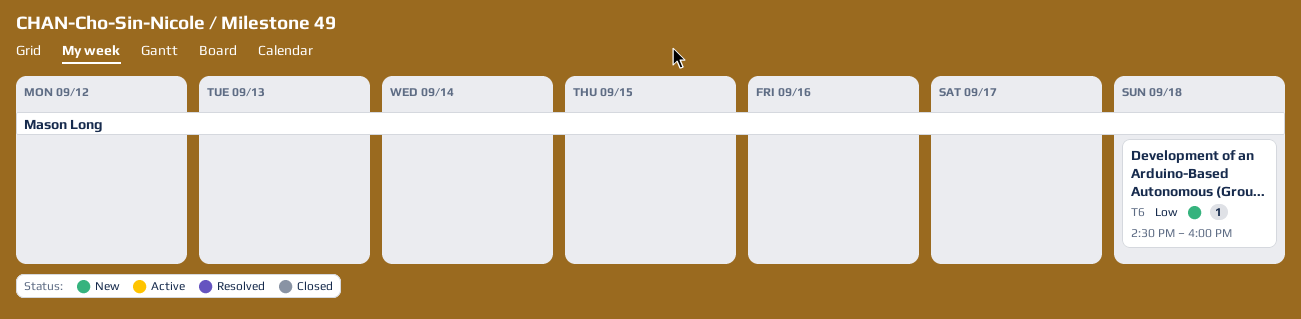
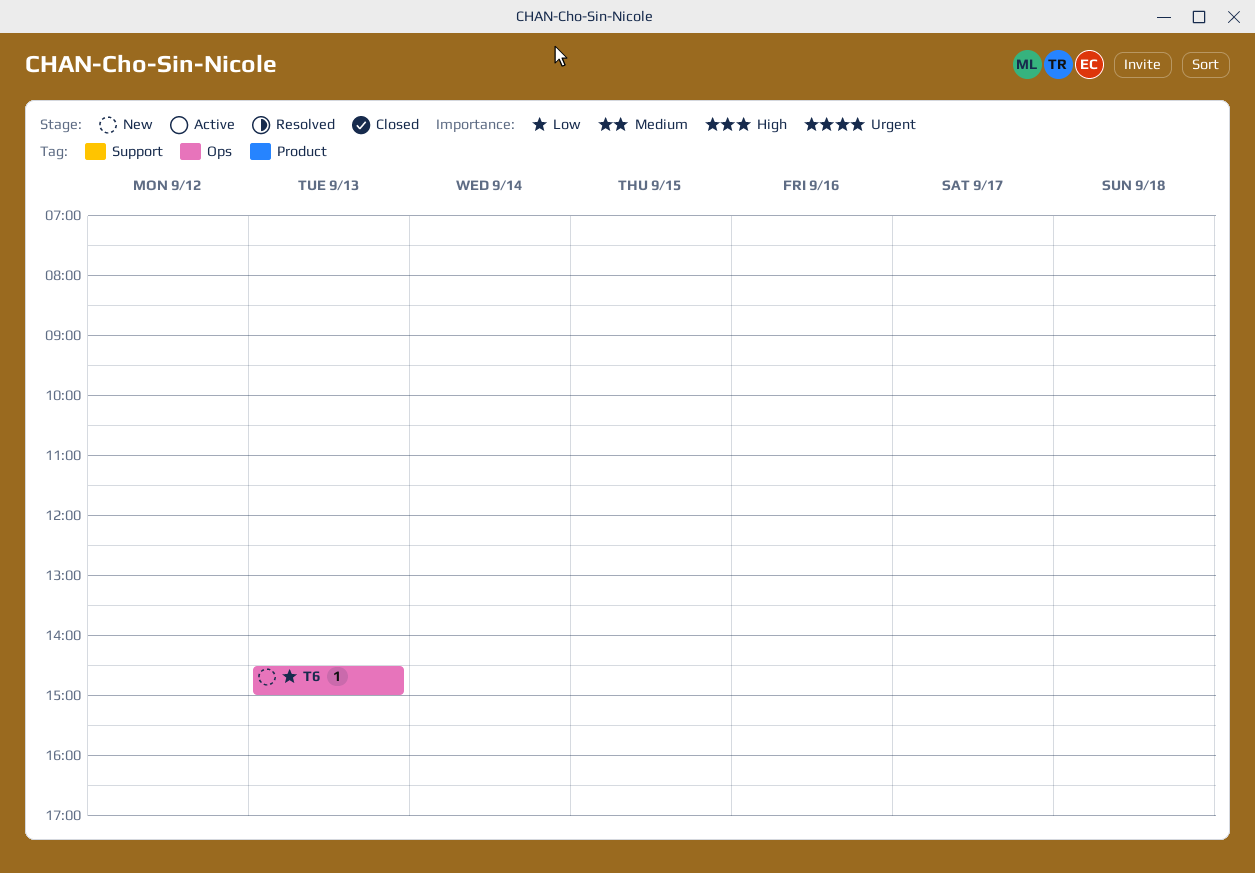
T6, day: Sep 18 -> Sep 13
T6, ends: 16:00 -> 15:00

